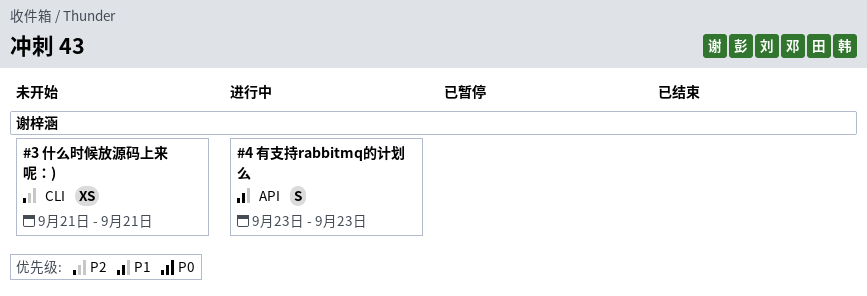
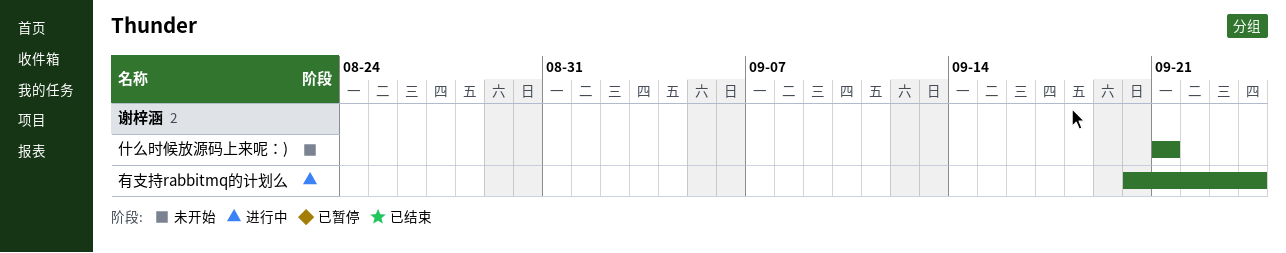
有支持rabbitmq的计划么, start: Sep 23 -> Sep 20
有支持rabbitmq的计划么, due: Sep 23 -> Sep 24

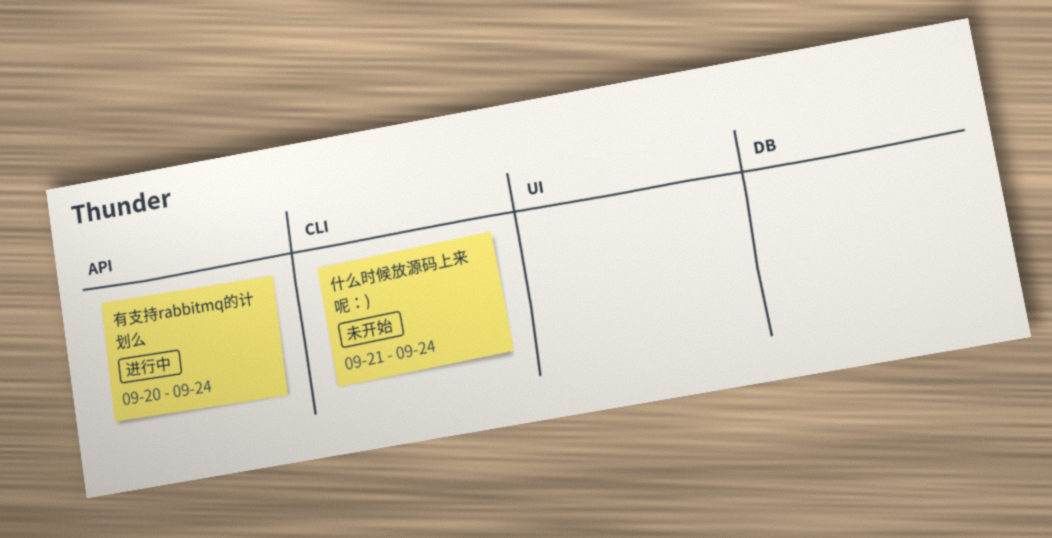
什么时候放源码上来呢：), due: Sep 21 -> Sep 24

